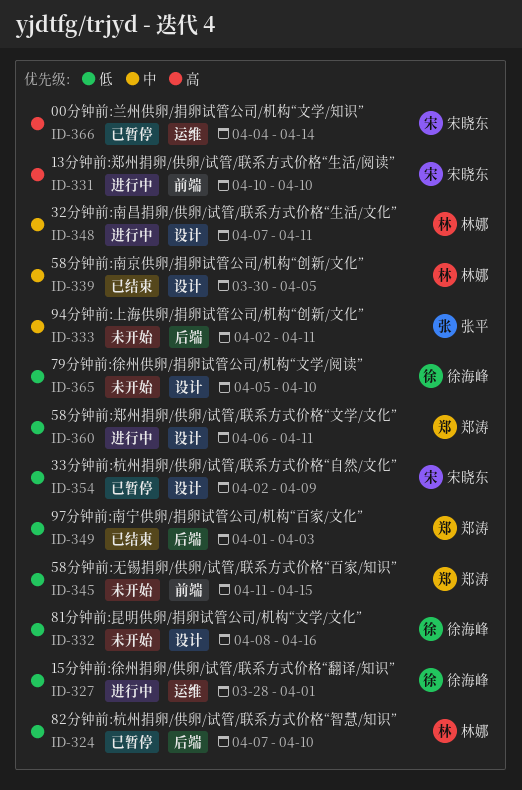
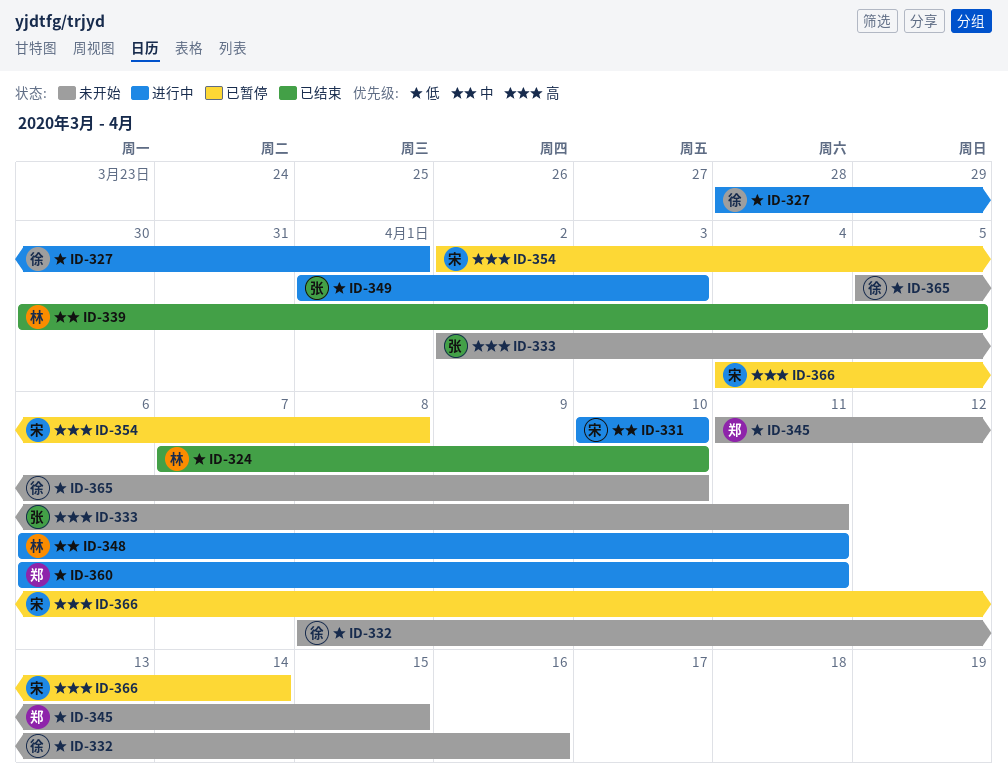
ID-324, status: 已暂停 -> 已结束
ID-331, priority: 高 -> 中
ID-333, priority: 中 -> 高
ID-348, start: Apr 7 -> Apr 6
ID-349, status: 已结束 -> 进行中
ID-349, owner: 郑涛 -> 张平
ID-354, priority: 低 -> 高
ID-354, due: Apr 9 -> Apr 8

